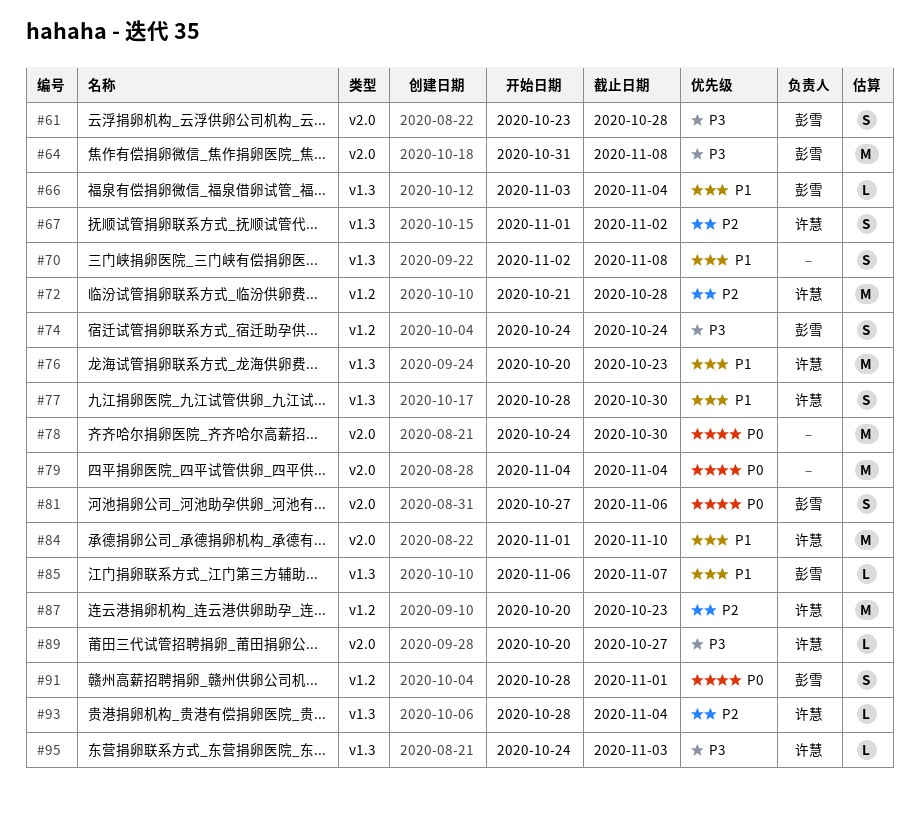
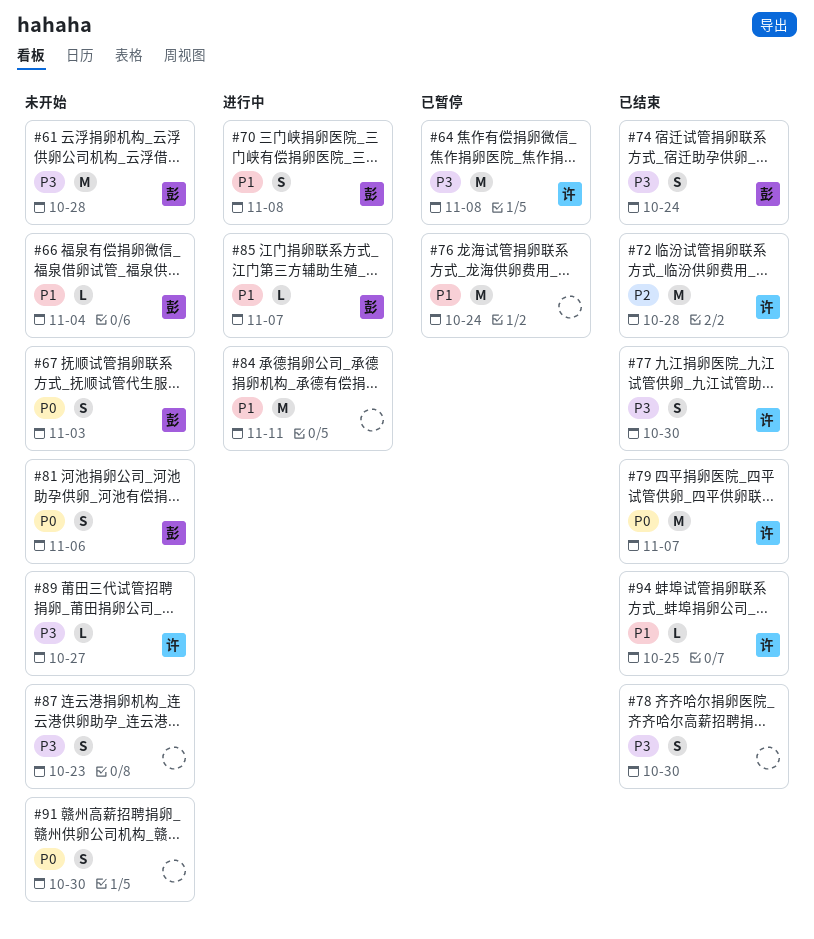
#61, estimate: S -> M
#64, owner: 彭雪 -> 许慧
#67, owner: 许慧 -> 彭雪
#67, priority: P2 -> P0
#67, due: Nov 2 -> Nov 3
#70, owner: none -> 彭雪
#76, owner: 许慧 -> none
#76, due: Oct 23 -> Oct 24
#77, priority: P1 -> P3
#78, priority: P0 -> P3
#78, estimate: M -> S
#79, owner: none -> 许慧
#79, due: Nov 4 -> Nov 7
#84, owner: 许慧 -> none
#84, due: Nov 10 -> Nov 11
#87, owner: 许慧 -> none
#87, priority: P2 -> P3
#87, estimate: M -> S
#91, owner: 彭雪 -> none
#91, due: Nov 1 -> Oct 30
#93: present -> none
#94: none -> present
#95: present -> none

